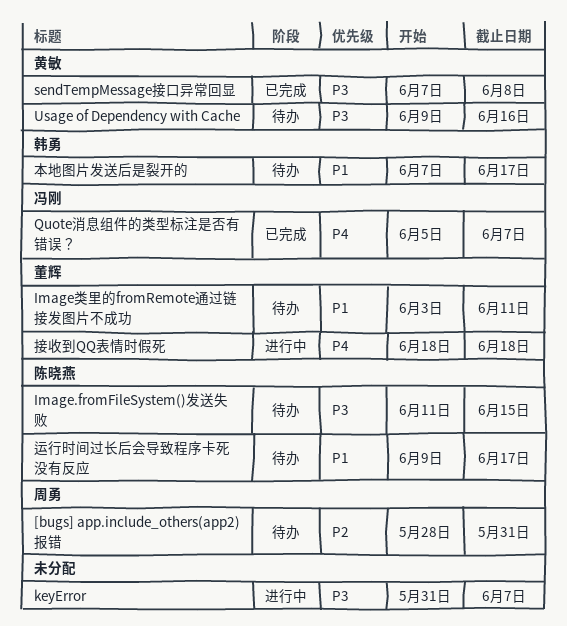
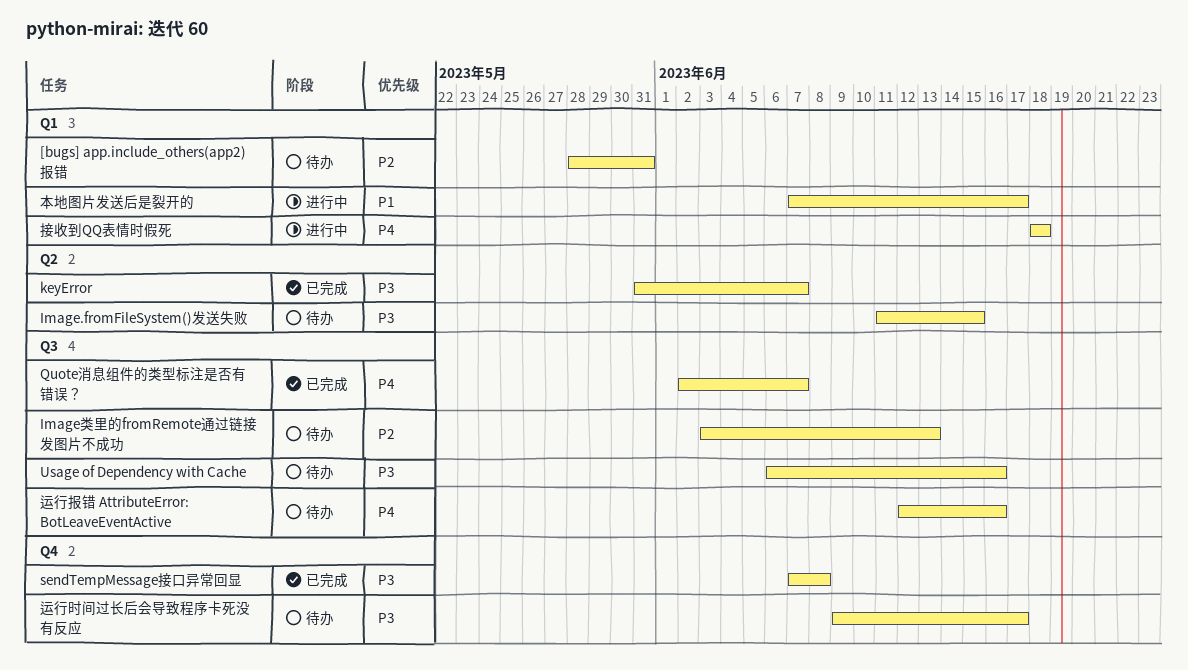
Image类里的fromRemote通过链接发图片不成功, priority: P1 -> P2
Image类里的fromRemote通过链接发图片不成功, due: Jun 11 -> Jun 13
keyError, status: 进行中 -> 已完成
Quote消息组件的类型标注是否有错误？, start: Jun 5 -> Jun 2
Usage of Dependency with Cache, start: Jun 9 -> Jun 6
本地图片发送后是裂开的, status: 待办 -> 进行中
运行报错 AttributeError: BotLeaveEventActive: none -> present
运行时间过长后会导致程序卡死没有反应, priority: P1 -> P3

